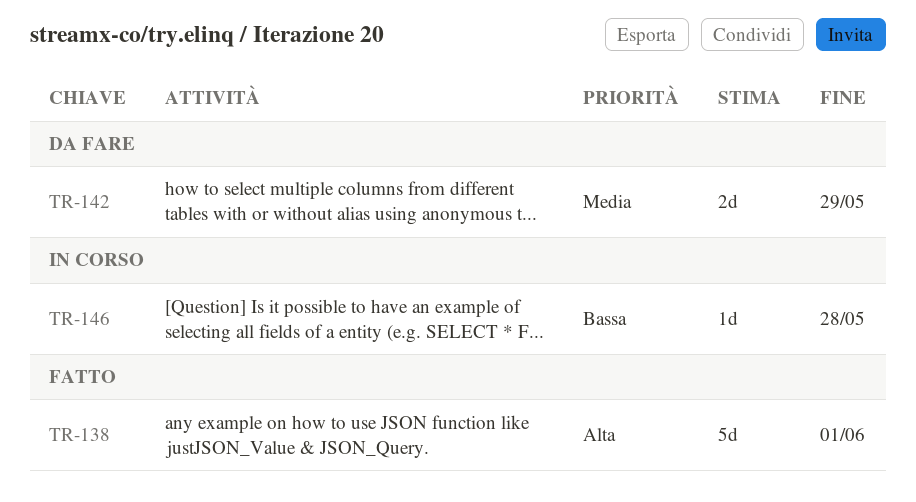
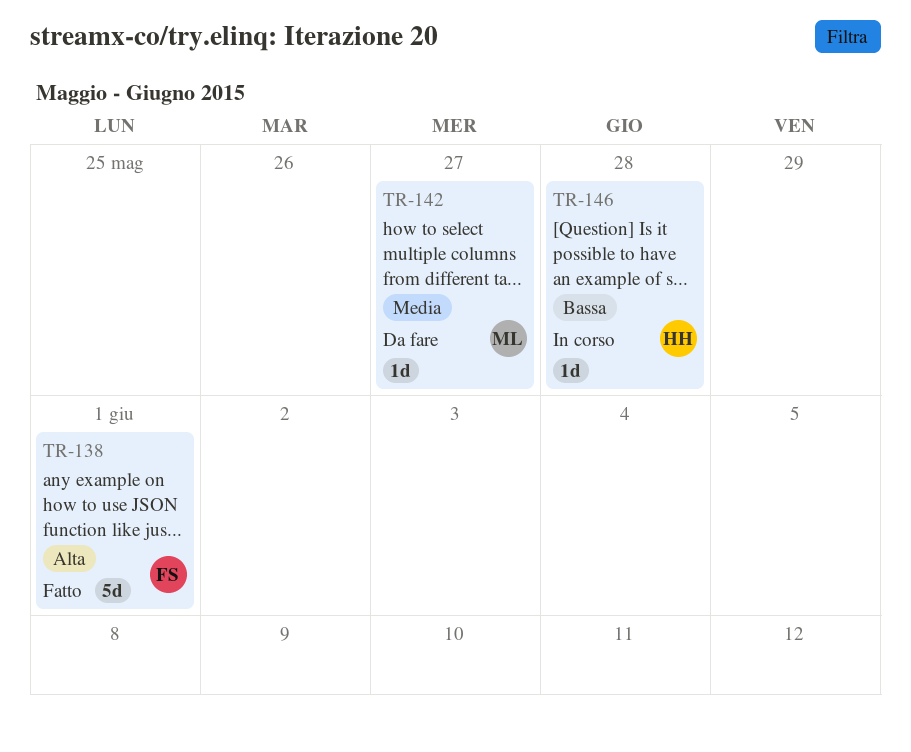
TR-142, estimate: 2d -> 1d
TR-142, due: May 29 -> May 27

